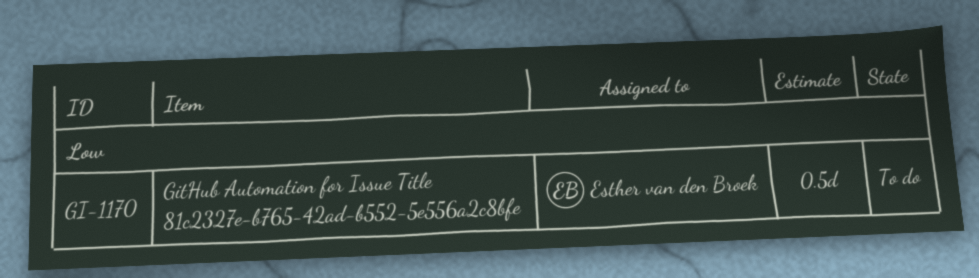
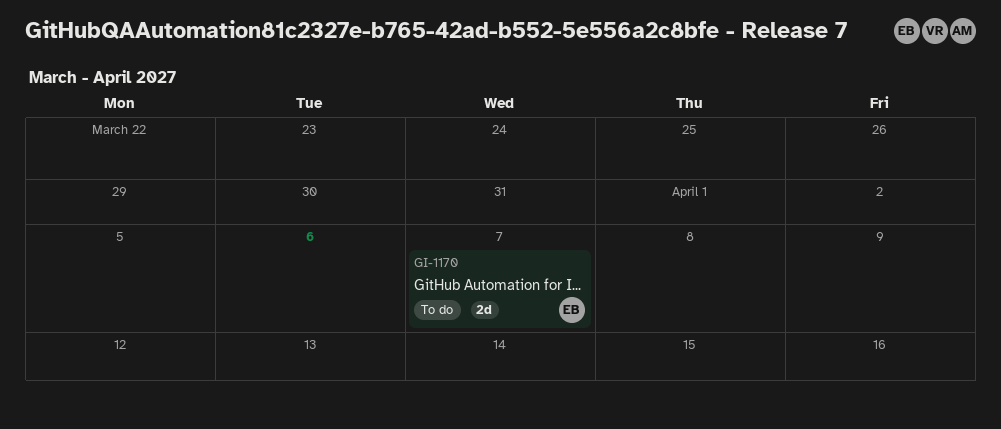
GI-1170, estimate: 0.5d -> 2d

